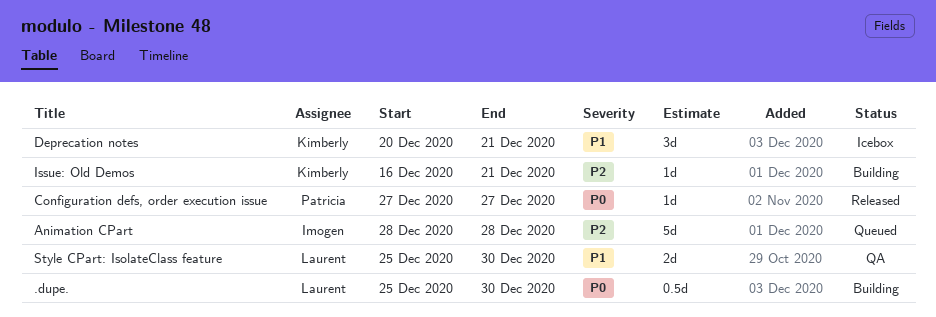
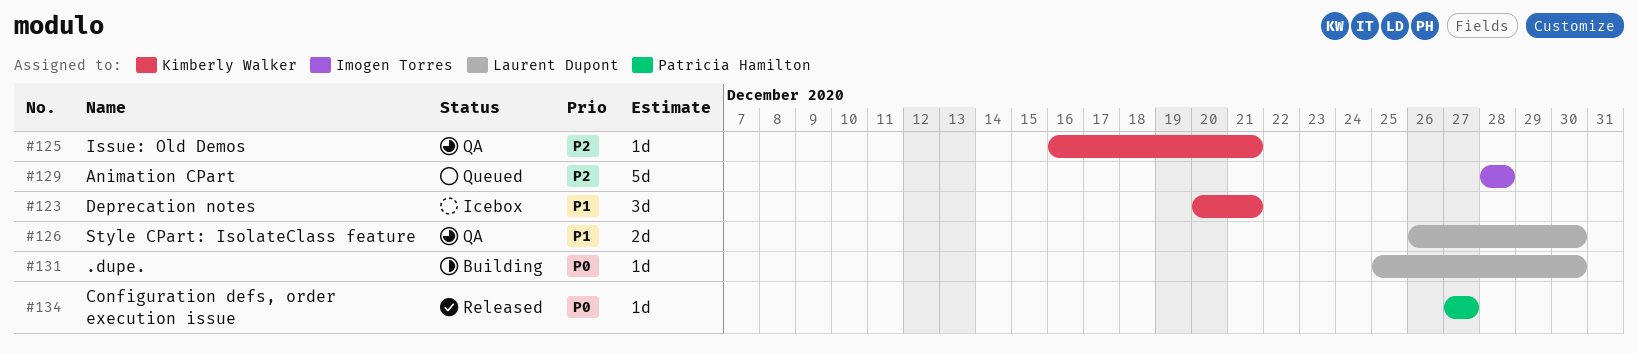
.dupe., estimate: 0.5d -> 1d
Issue: Old Demos, status: Building -> QA
Style CPart: IsolateClass feature, start: Dec 25 -> Dec 26

